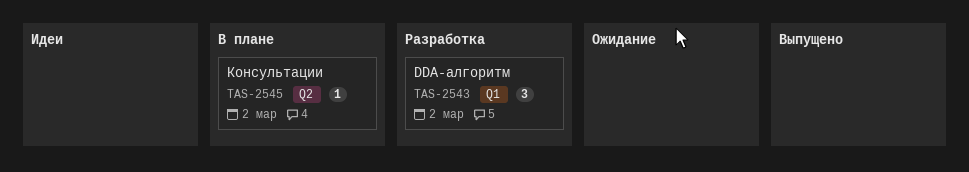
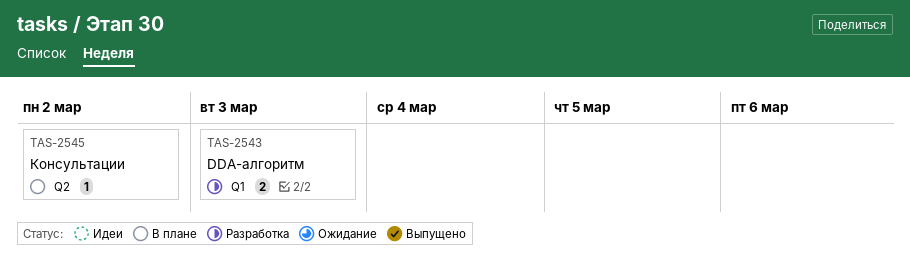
TAS-2543, estimate: 3 -> 2
TAS-2543, due: Mar 2 -> Mar 3

